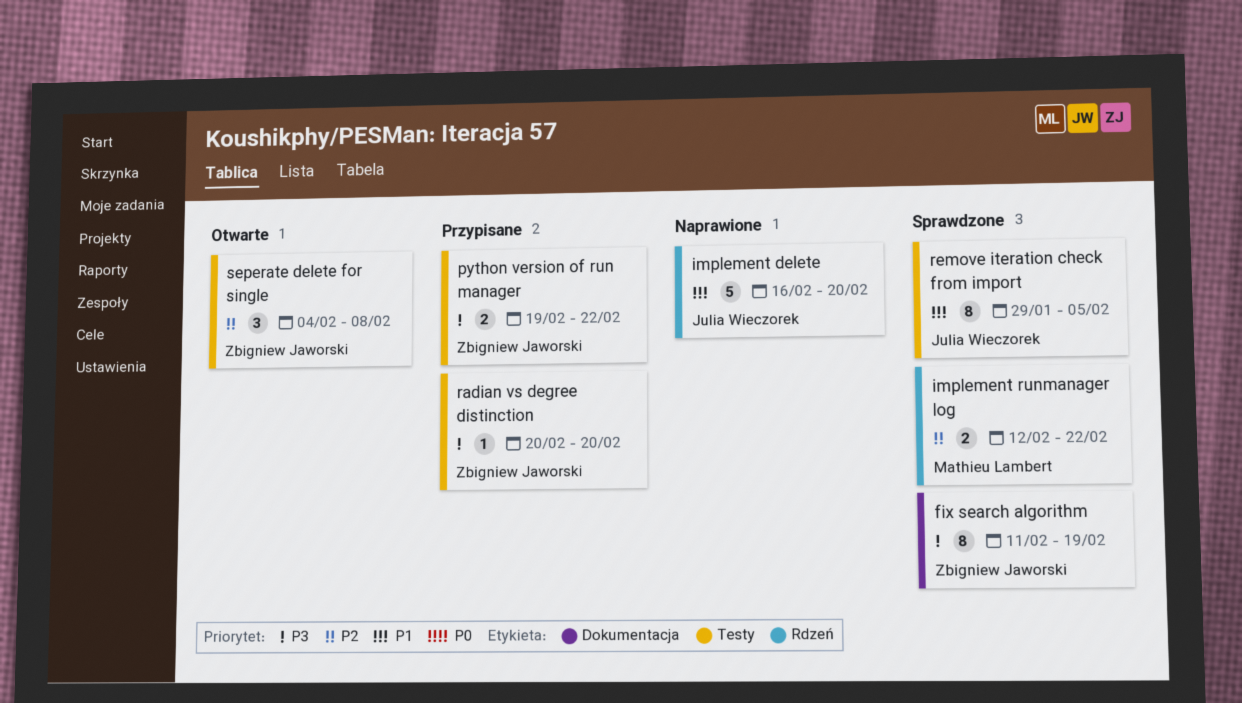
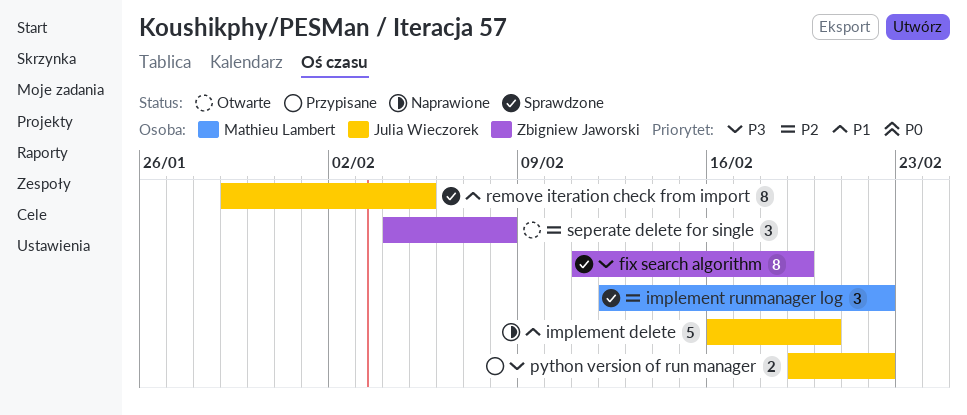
implement runmanager log, estimate: 2 -> 3
python version of run manager, owner: Zbigniew Jaworski -> Julia Wieczorek
radian vs degree distinction: present -> none

